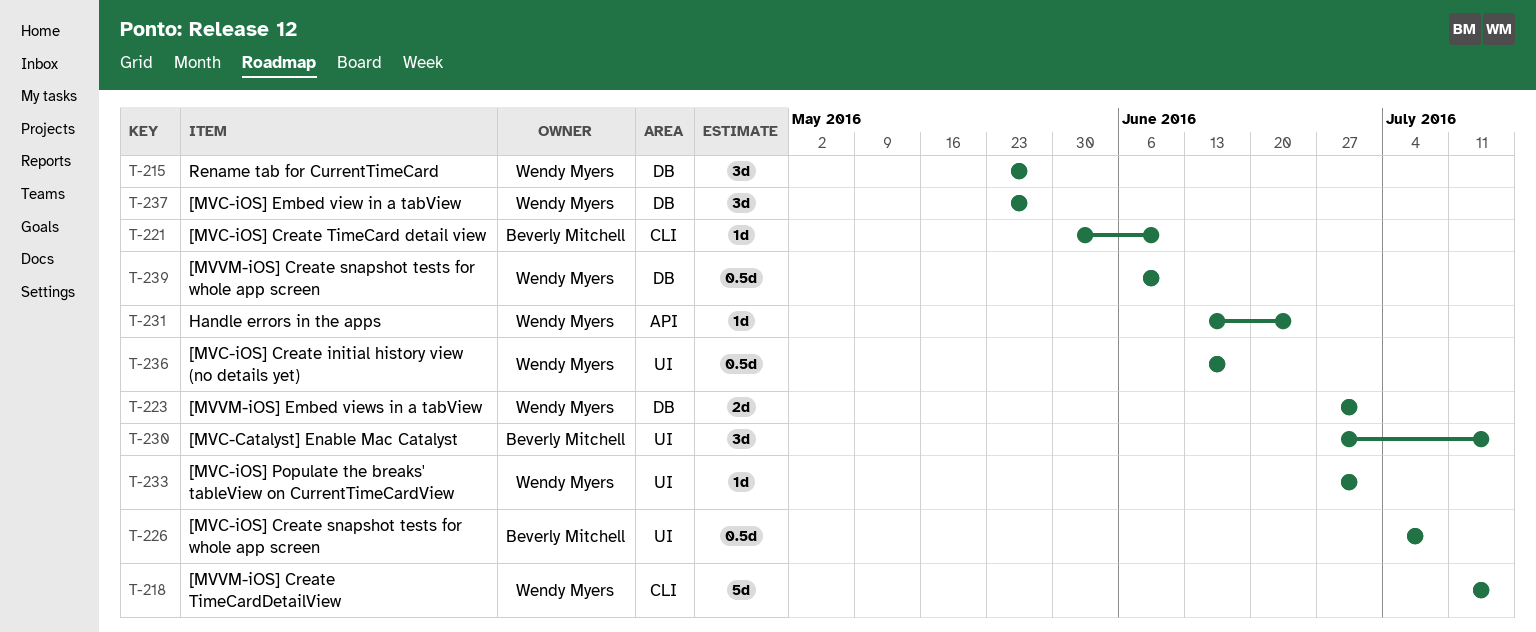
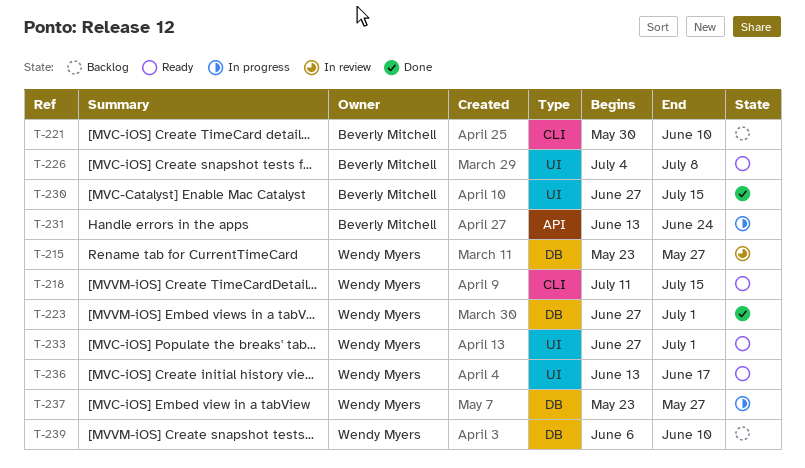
T-231, owner: Wendy Myers -> Beverly Mitchell

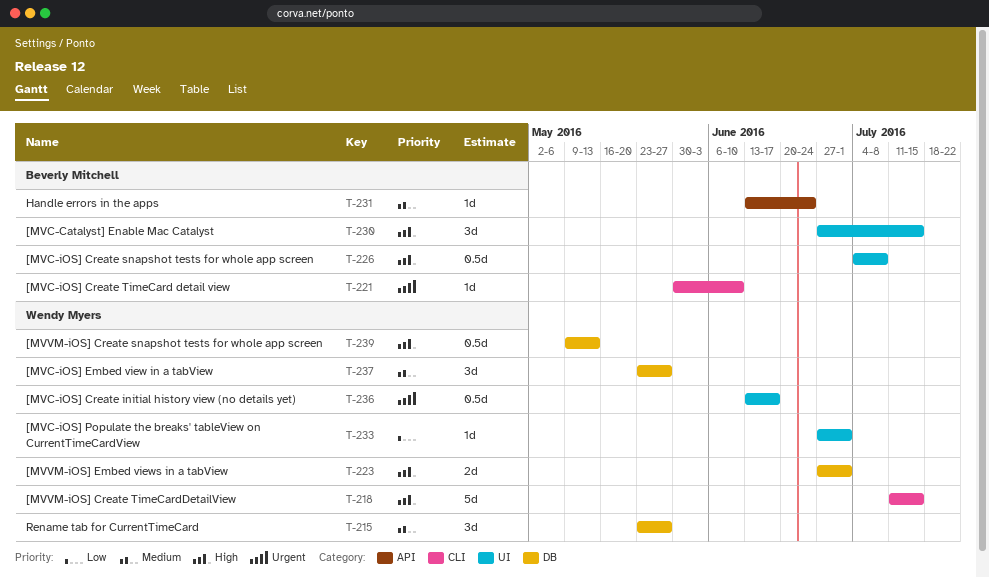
T-239, start: Jun 6 -> May 9
T-239, due: Jun 10 -> May 13

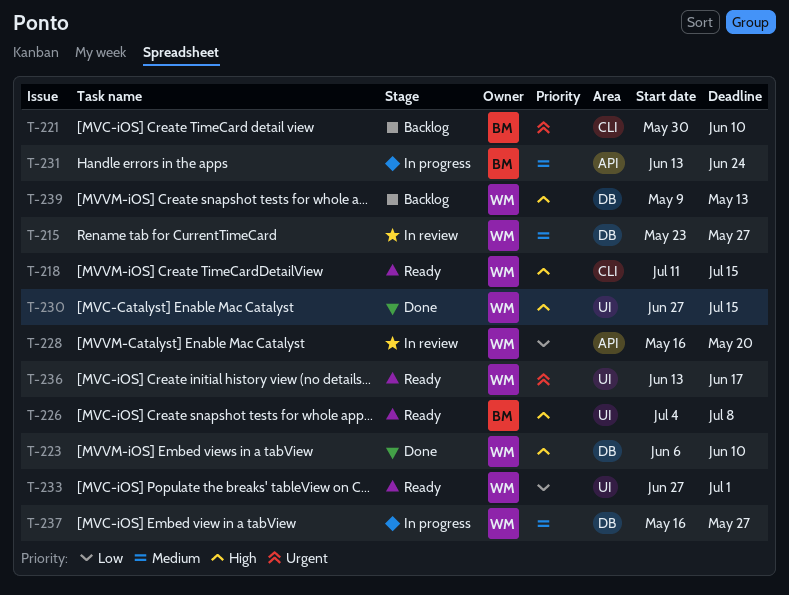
T-223, start: Jun 27 -> Jun 6
T-223, due: Jul 1 -> Jun 10
T-228: none -> present
T-230, owner: Beverly Mitchell -> Wendy Myers
T-237, start: May 23 -> May 16

